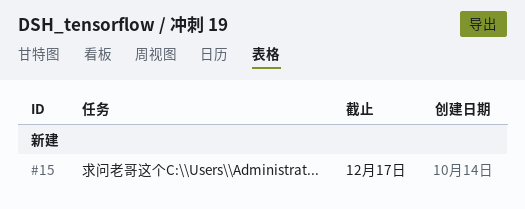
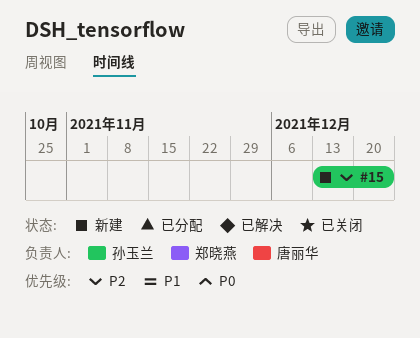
#15, due: Dec 17 -> Dec 24

